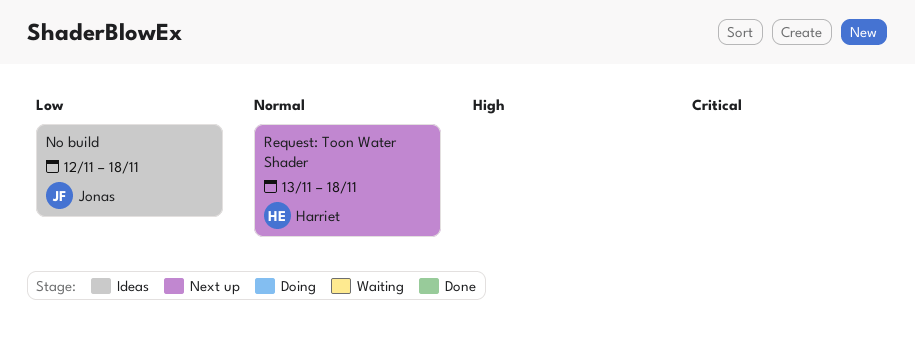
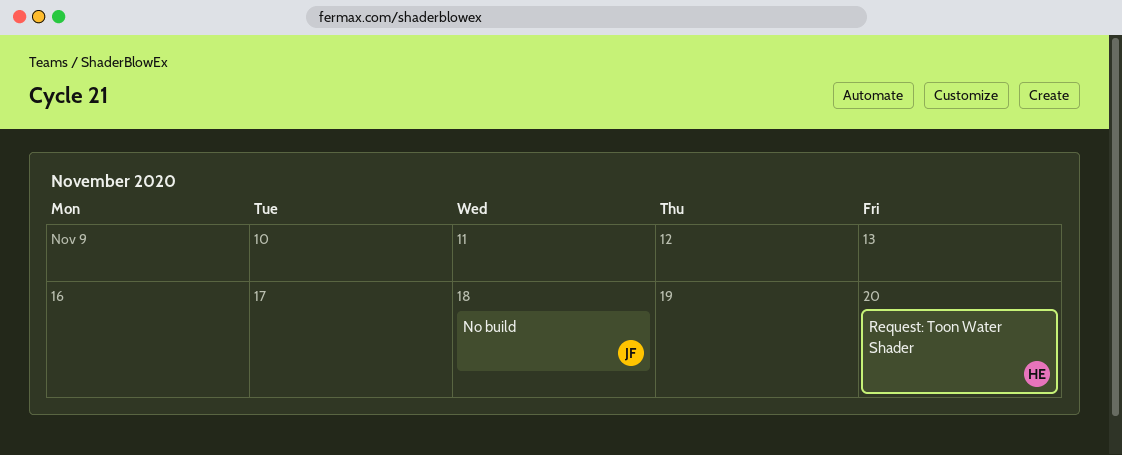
Request: Toon Water Shader, due: Nov 18 -> Nov 20

